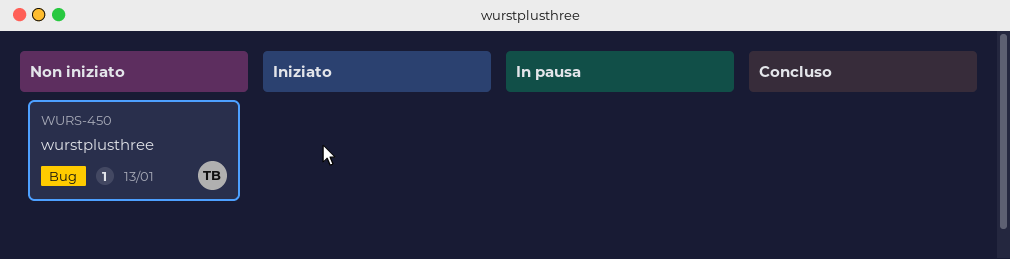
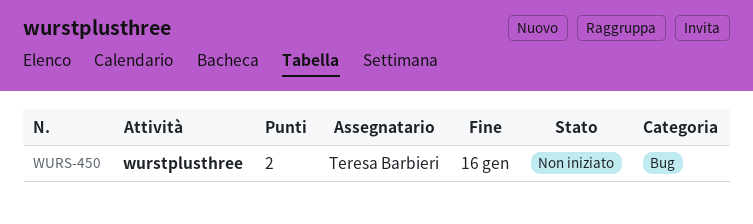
WURS-450, estimate: 1 -> 2
WURS-450, due: Jan 13 -> Jan 16

